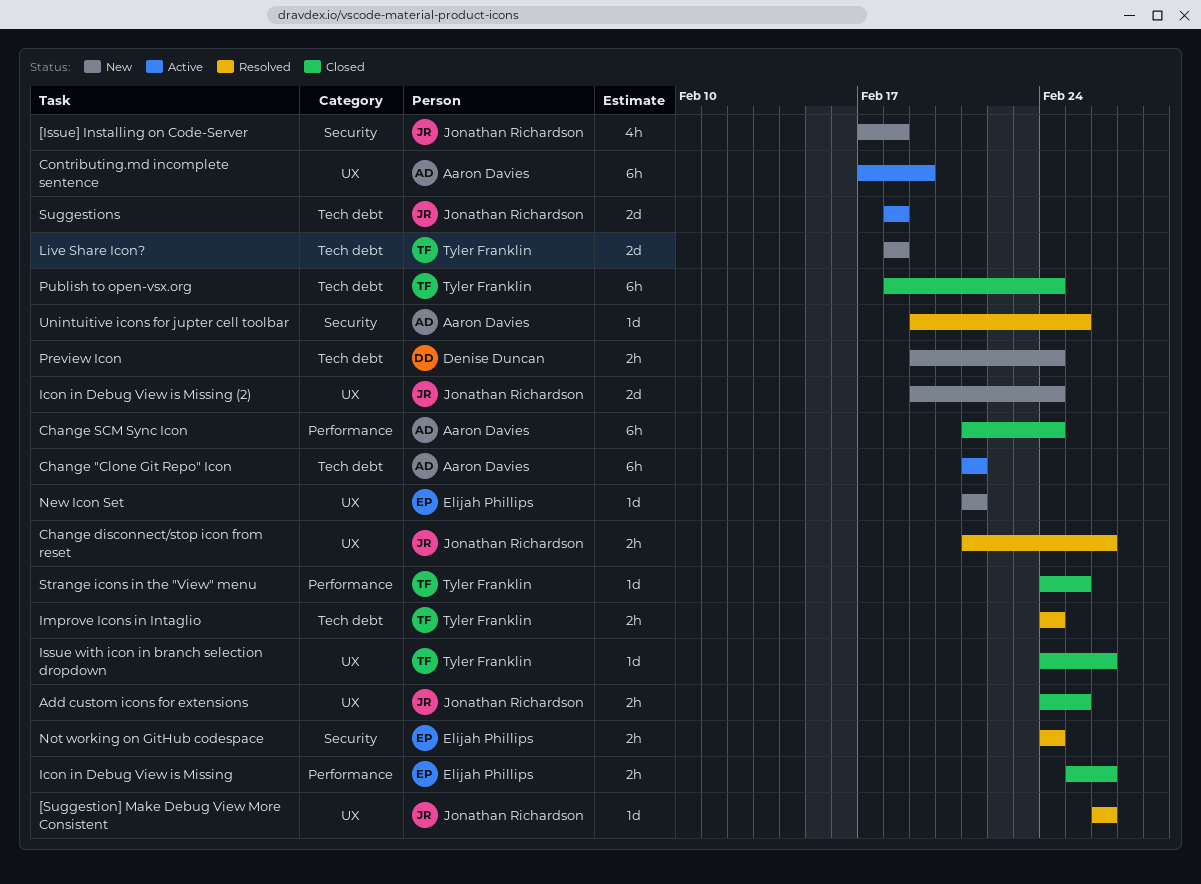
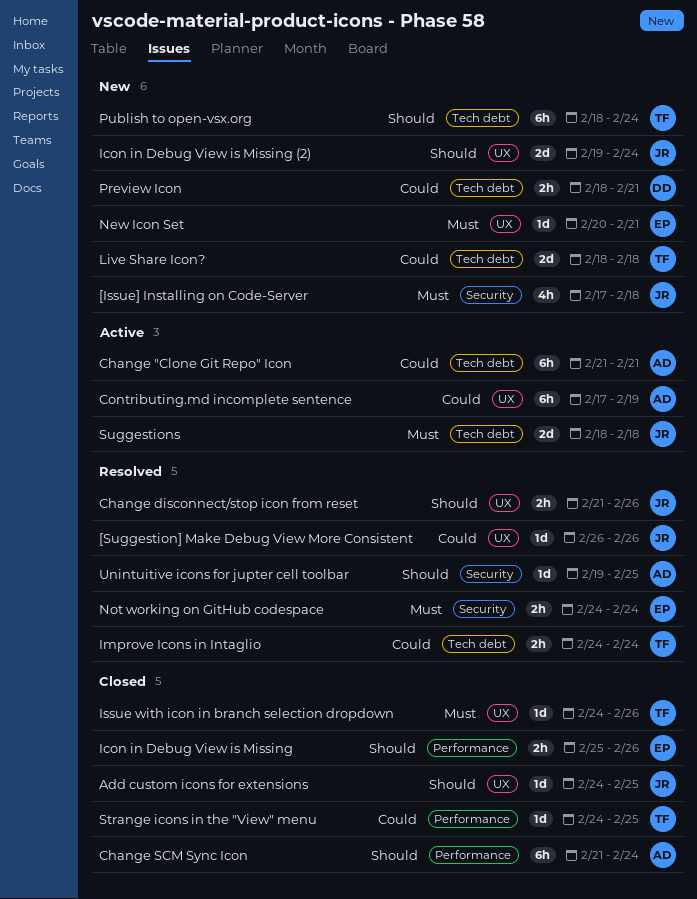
Add custom icons for extensions, estimate: 2h -> 1d
New Icon Set, start: Feb 21 -> Feb 20
Preview Icon, start: Feb 19 -> Feb 18
Preview Icon, due: Feb 24 -> Feb 21
Publish to open-vsx.org, status: Closed -> New

